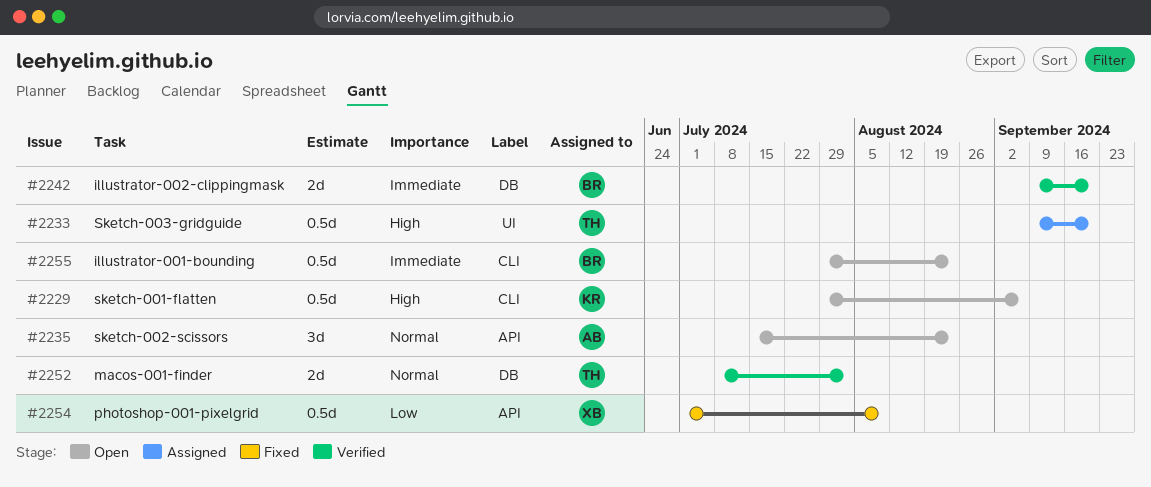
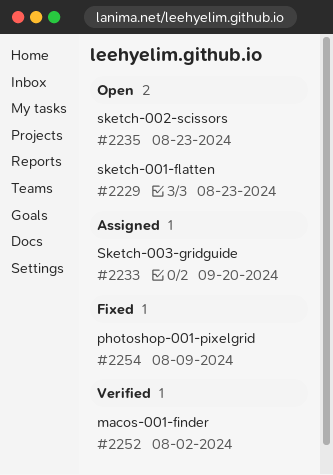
#2229, due: Sep 6 -> Aug 23
#2242: present -> none
#2255: present -> none

